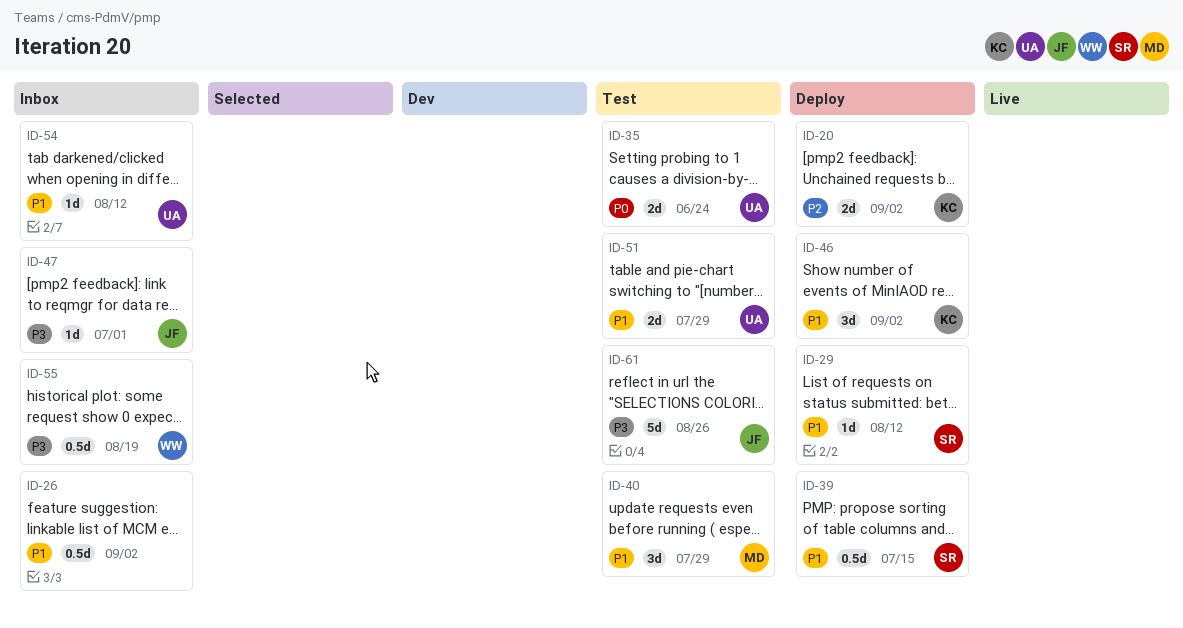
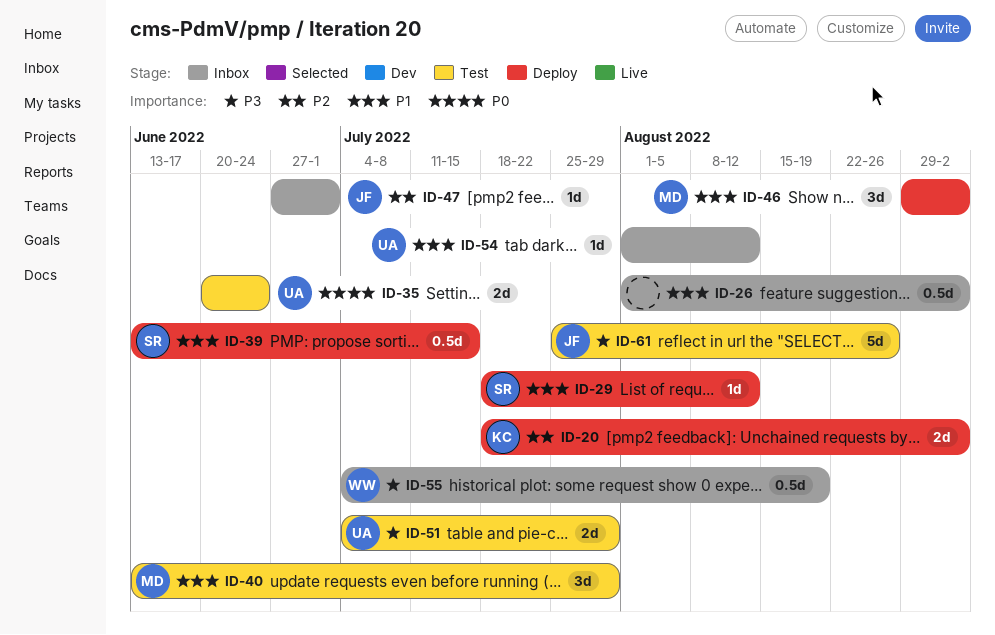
ID-46, owner: KC -> MD
ID-47, priority: P3 -> P2
ID-51, priority: P1 -> P3

